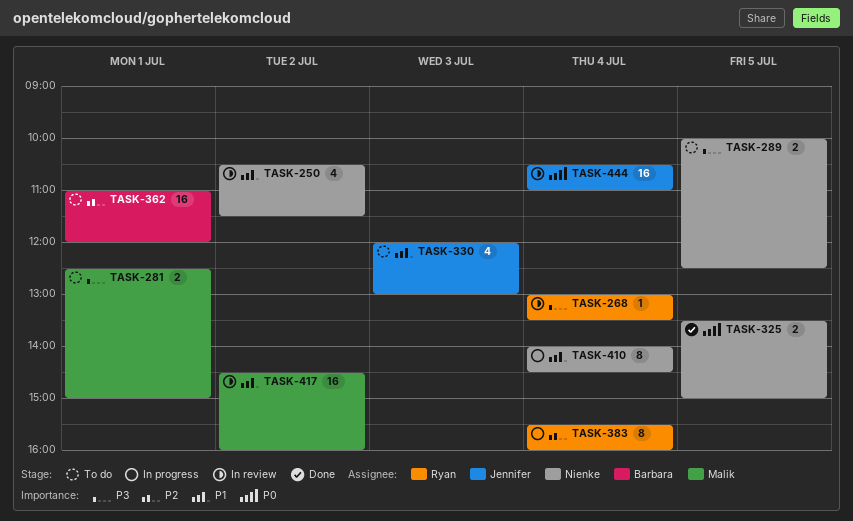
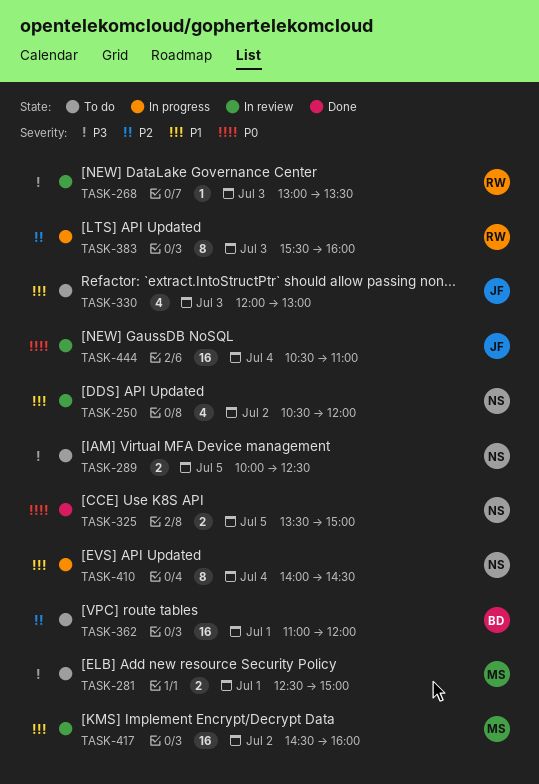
TASK-250, ends: 11:30 -> 12:00
TASK-268, day: Jul 4 -> Jul 3
TASK-383, day: Jul 4 -> Jul 3

